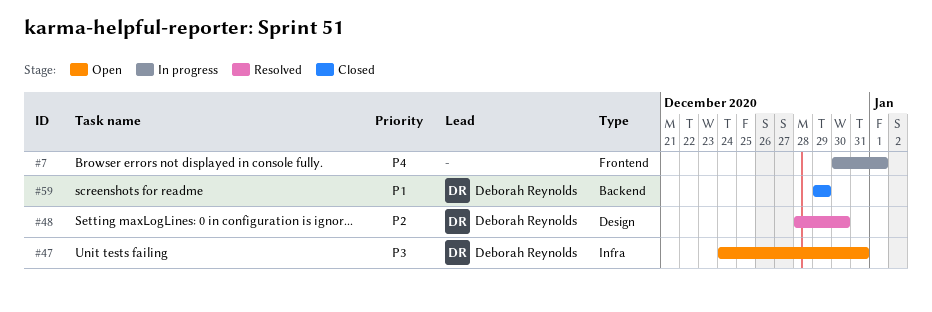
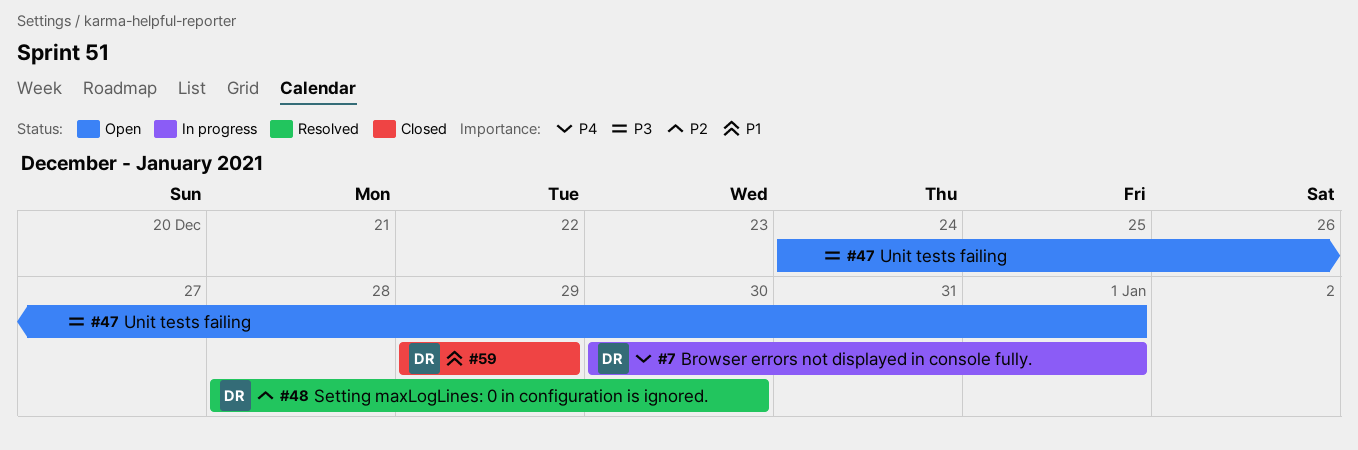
#7, owner: none -> Deborah Reynolds
#47, owner: Deborah Reynolds -> none
#47, due: Dec 31 -> Jan 1

